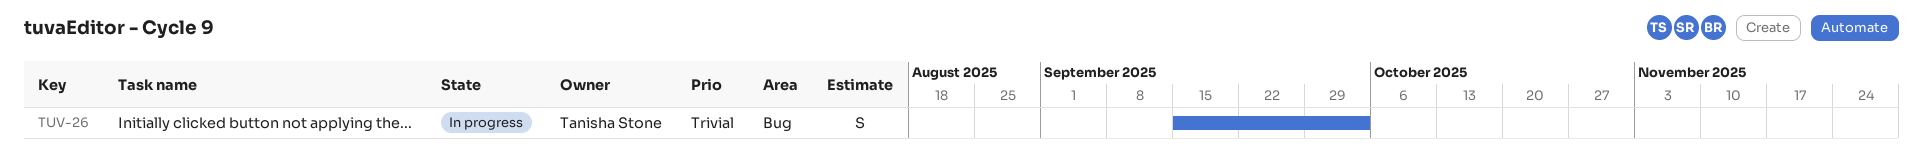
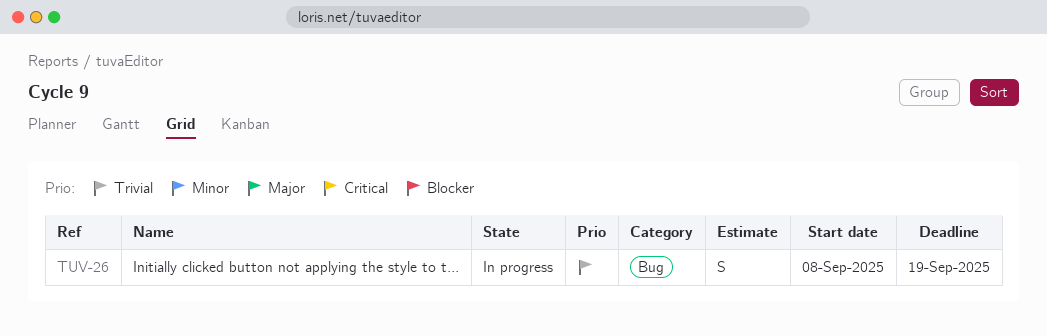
TUV-26, start: Sep 15 -> Sep 8
TUV-26, due: Oct 3 -> Sep 19

